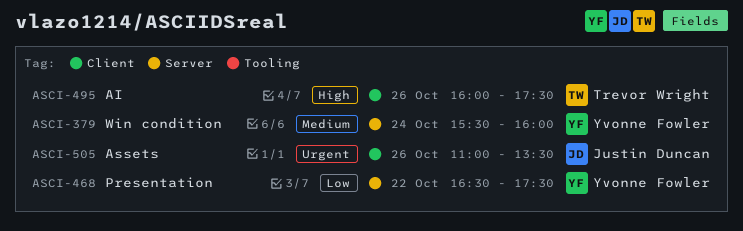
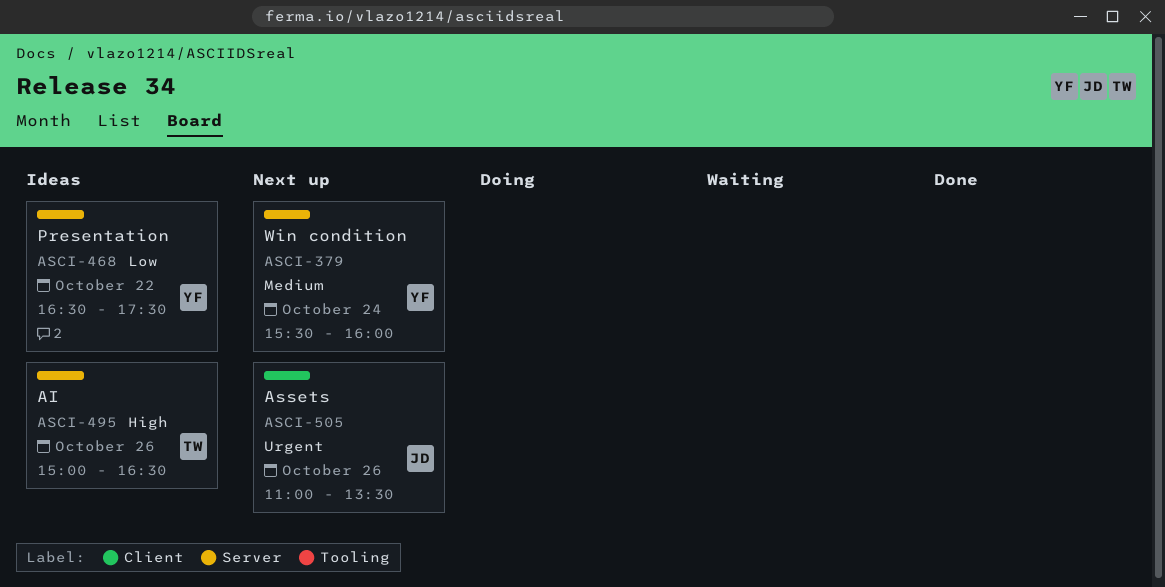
ASCI-495, label: Client -> Server
ASCI-495, begins: 16:00 -> 15:00
ASCI-495, ends: 17:30 -> 16:30

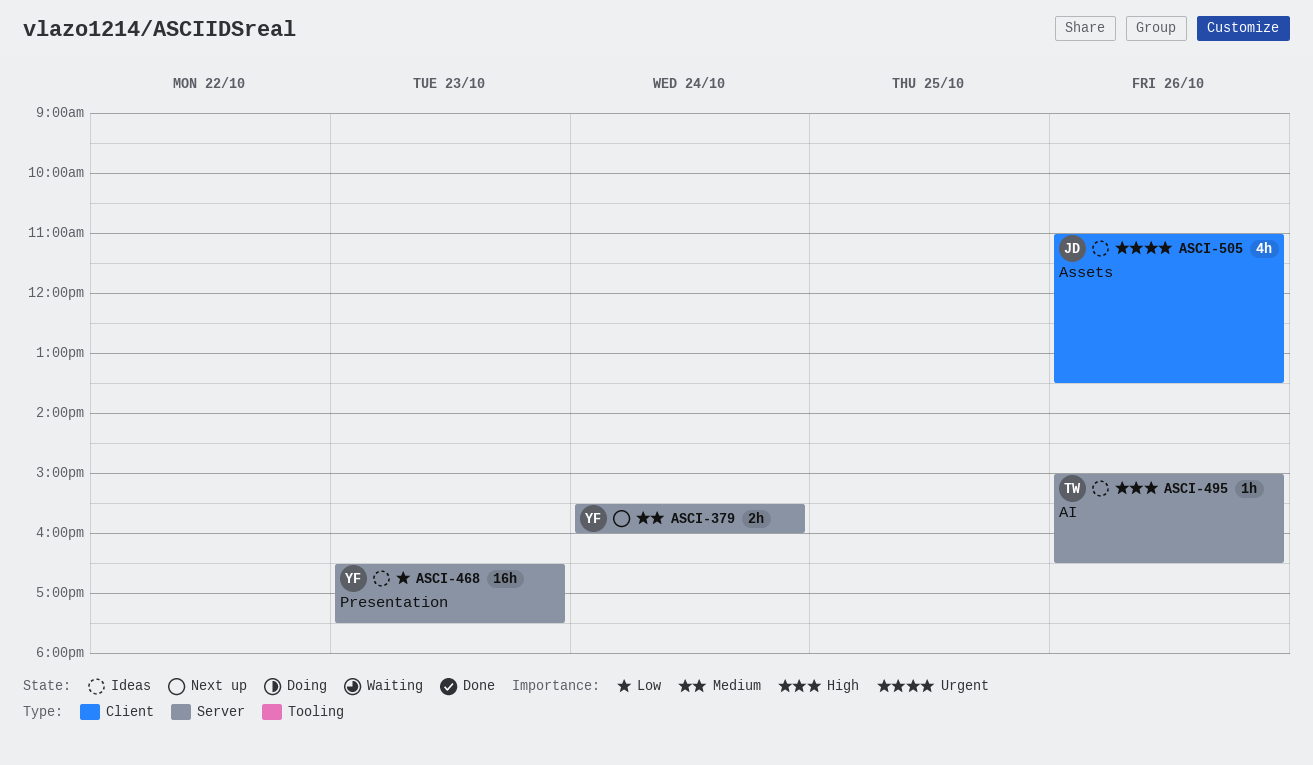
ASCI-468, day: Oct 22 -> Oct 23
ASCI-505, status: Next up -> Ideas

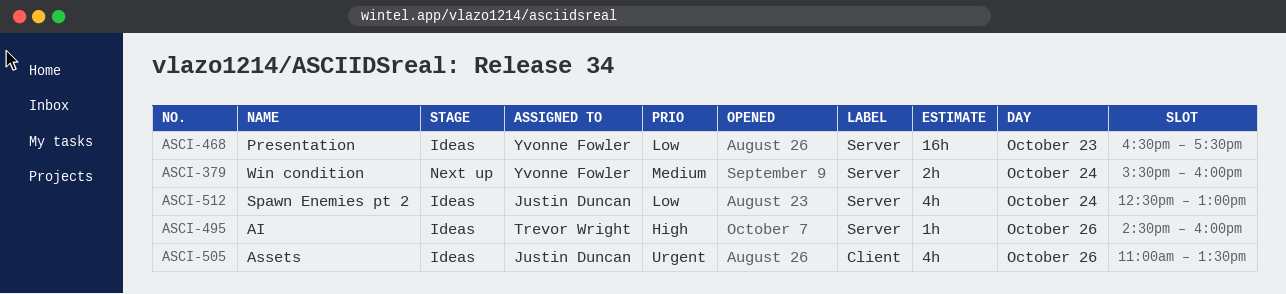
ASCI-495, begins: 15:00 -> 14:30
ASCI-495, ends: 16:30 -> 16:00
ASCI-512: none -> present

